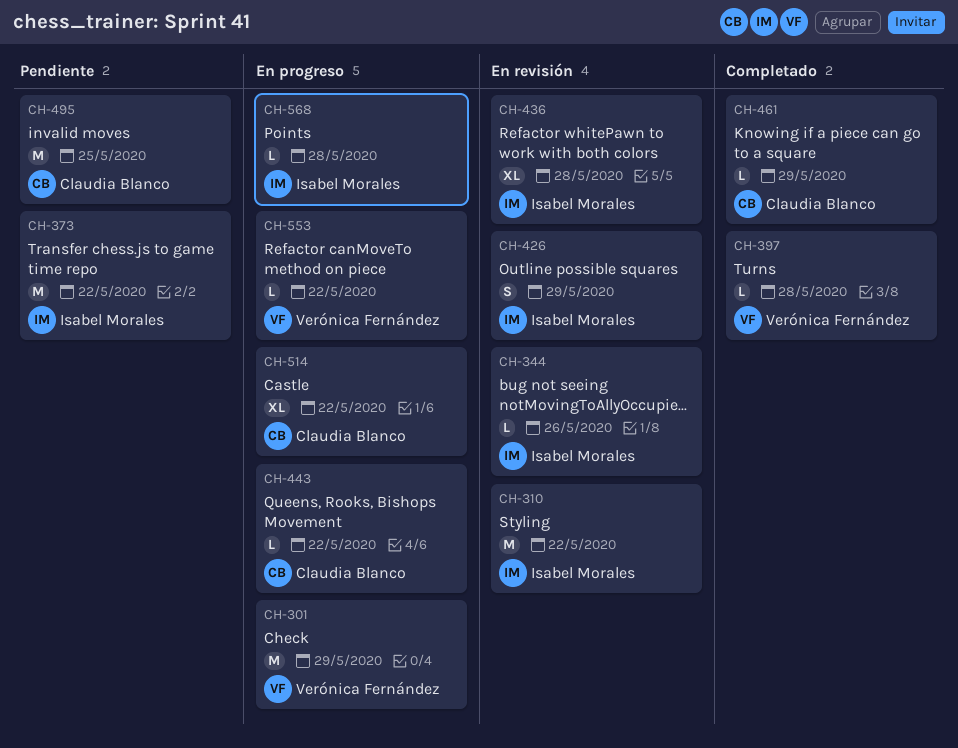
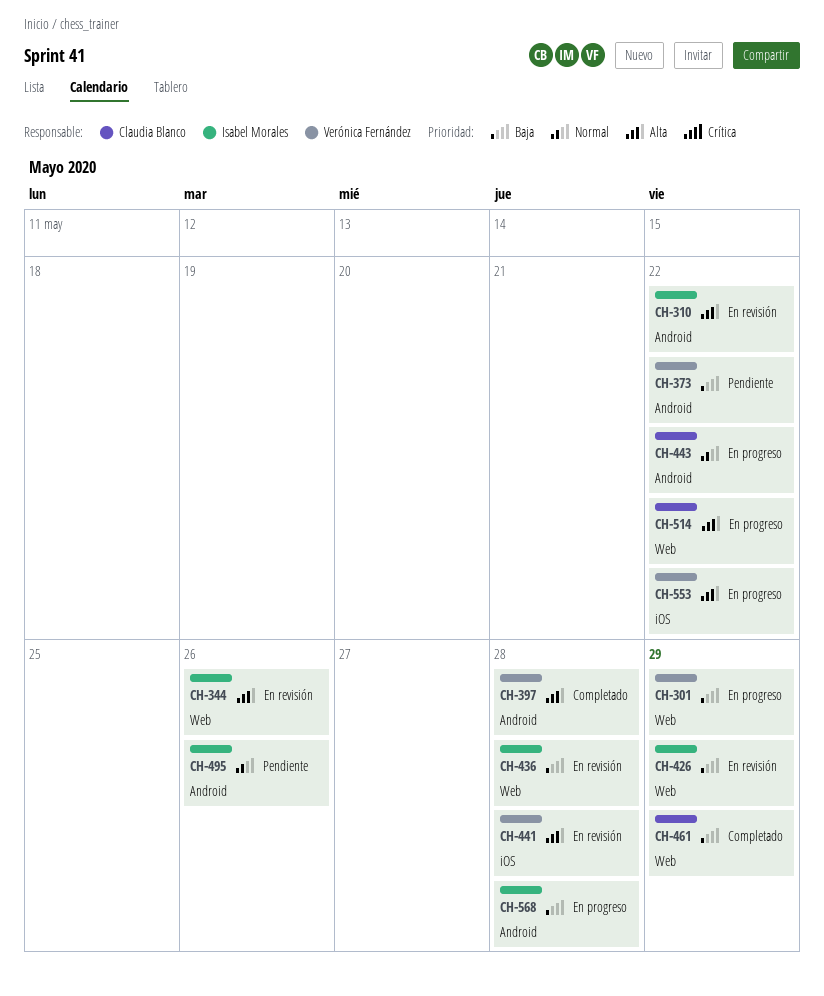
CH-373, owner: Isabel Morales -> Verónica Fernández
CH-441: none -> present
CH-495, owner: Claudia Blanco -> Isabel Morales
CH-495, due: May 25 -> May 26

